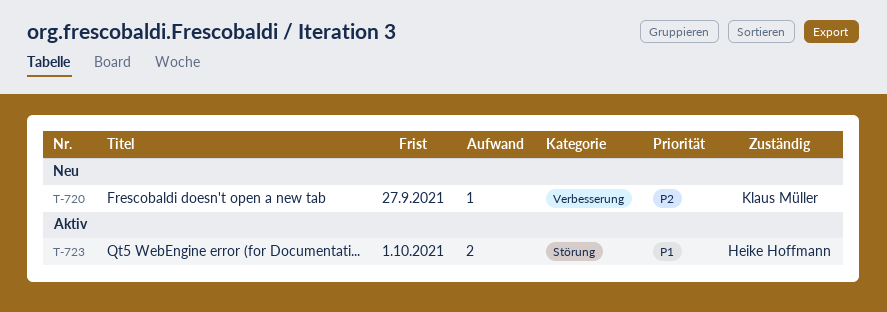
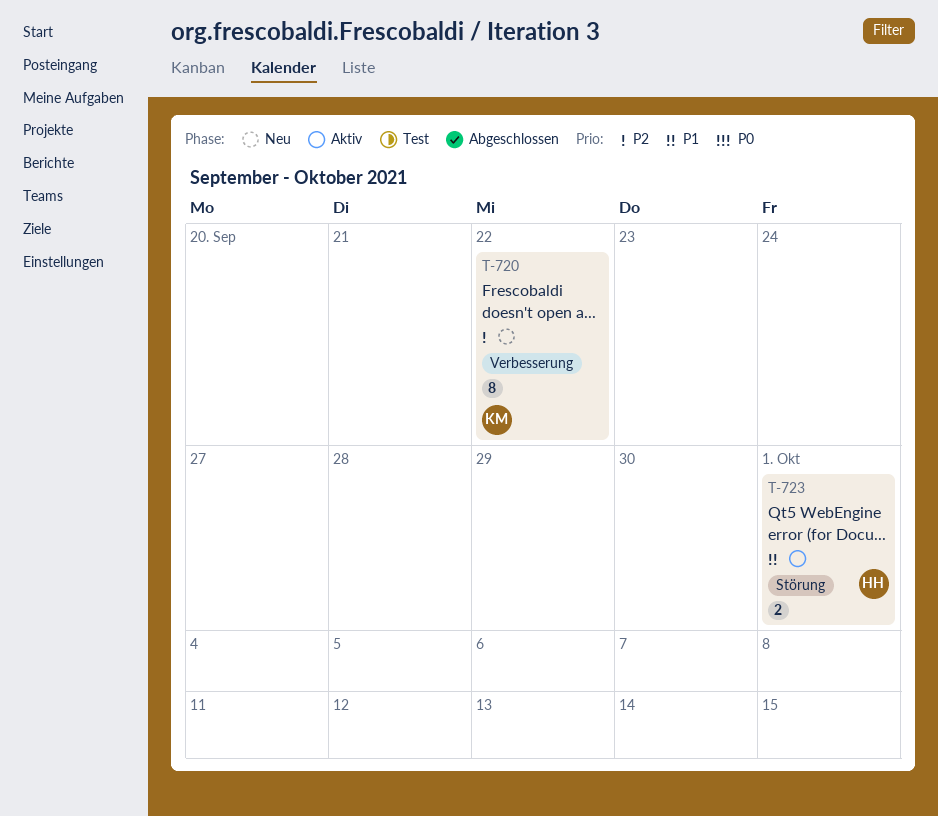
T-720, estimate: 1 -> 8
T-720, due: Sep 27 -> Sep 22

